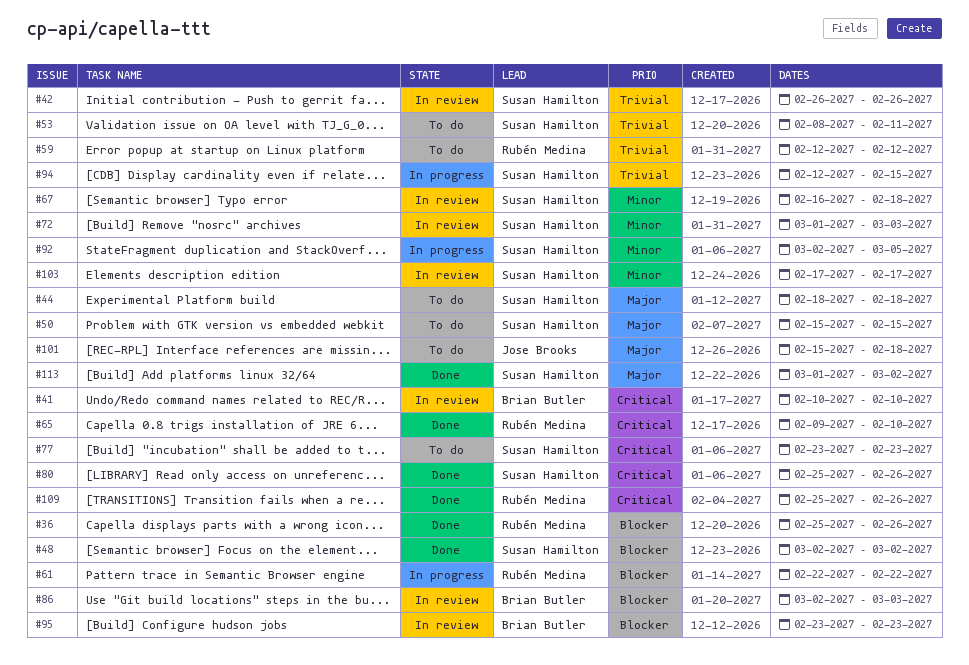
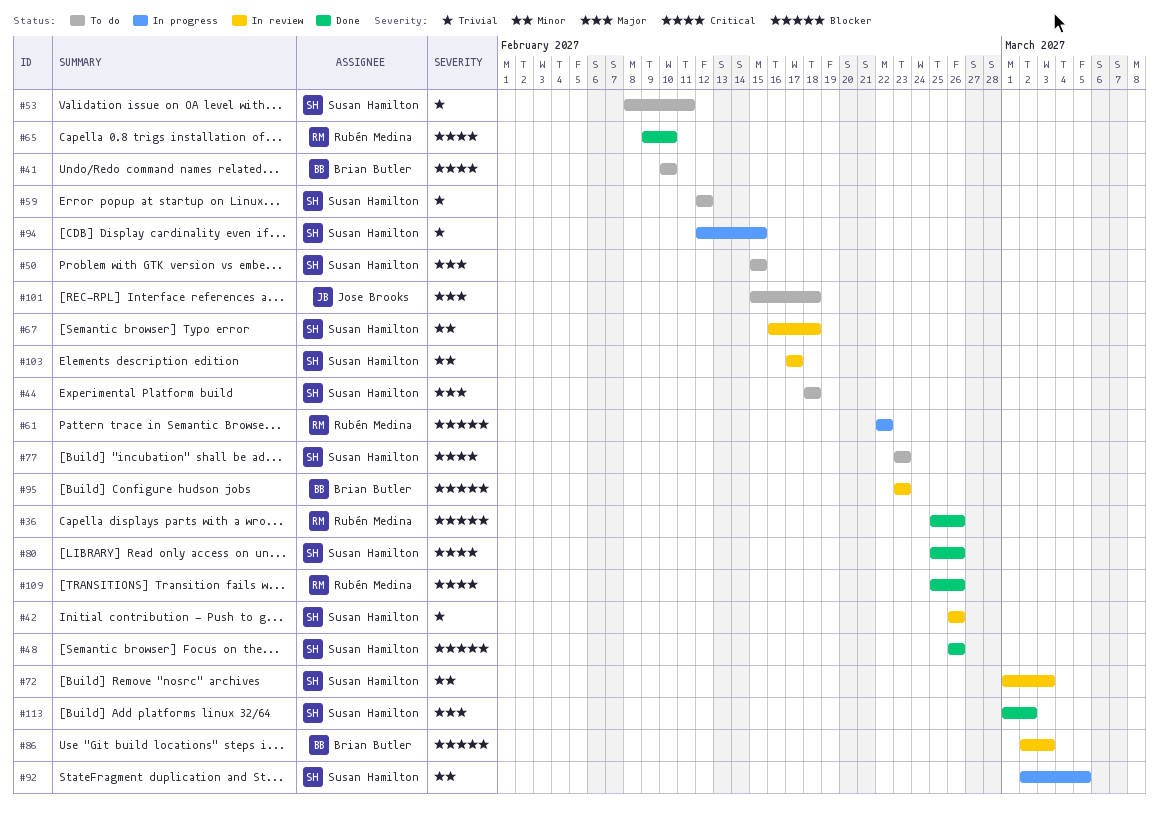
#41, status: In review -> To do
#48, start: Mar 2 -> Feb 26
#48, due: Mar 2 -> Feb 26
#59, owner: Rubén Medina -> Susan Hamilton

